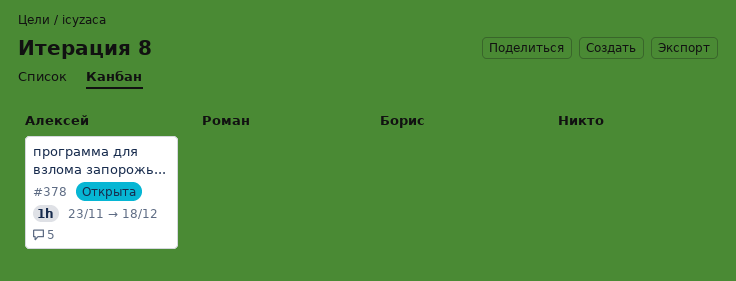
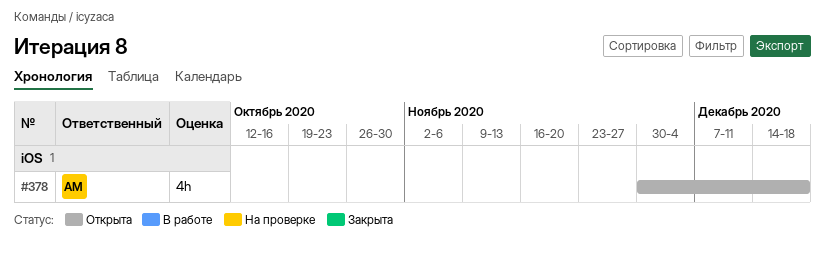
#378, estimate: 1h -> 4h
#378, start: Nov 23 -> Nov 30

